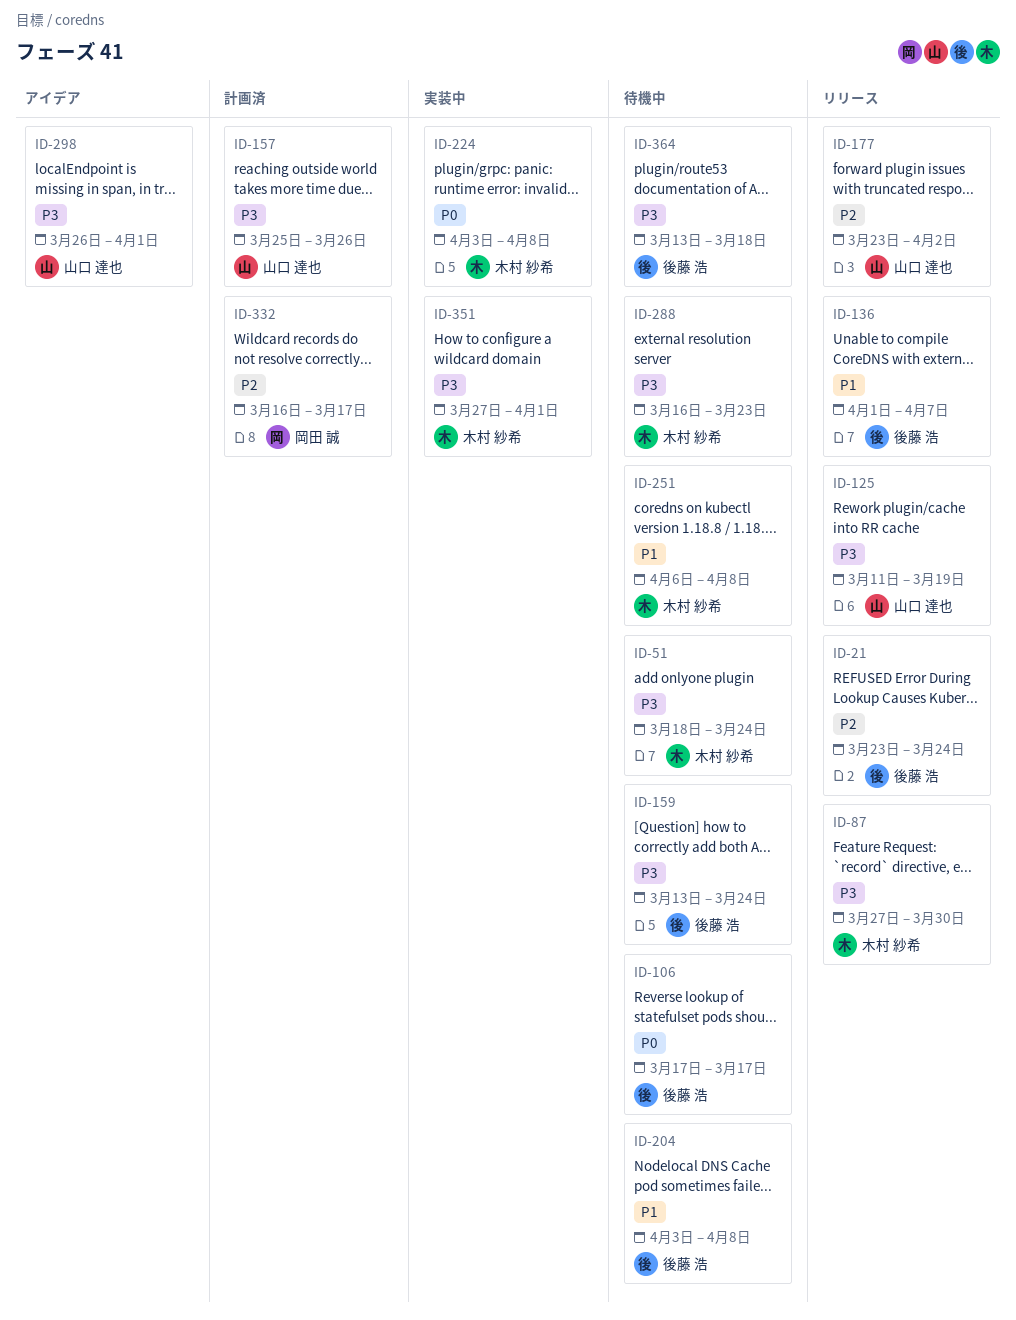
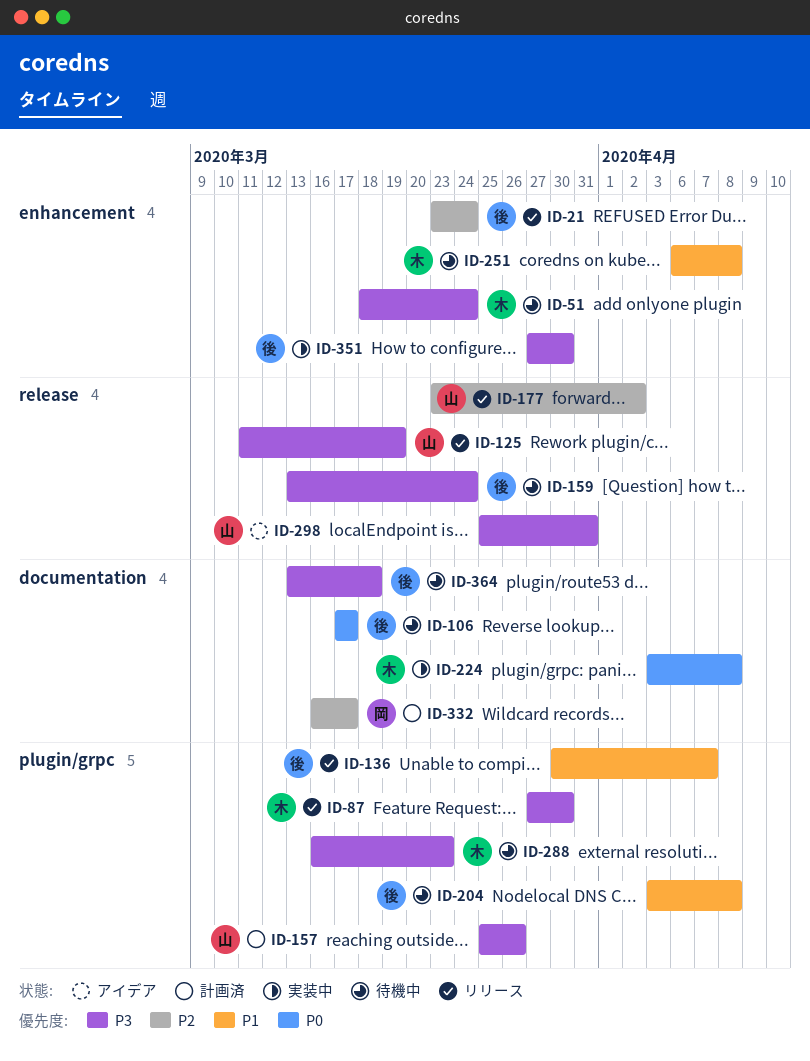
ID-136, start: Apr 1 -> Mar 30
ID-298, start: Mar 26 -> Mar 25
ID-298, due: Apr 1 -> Mar 31
ID-351, owner: 木村 紗希 -> 後藤 浩
ID-351, due: Apr 1 -> Mar 30

